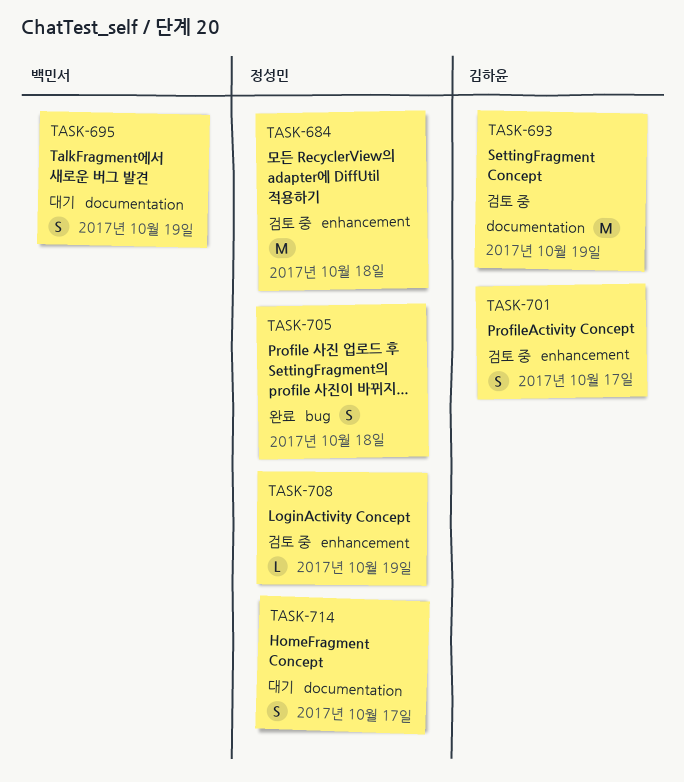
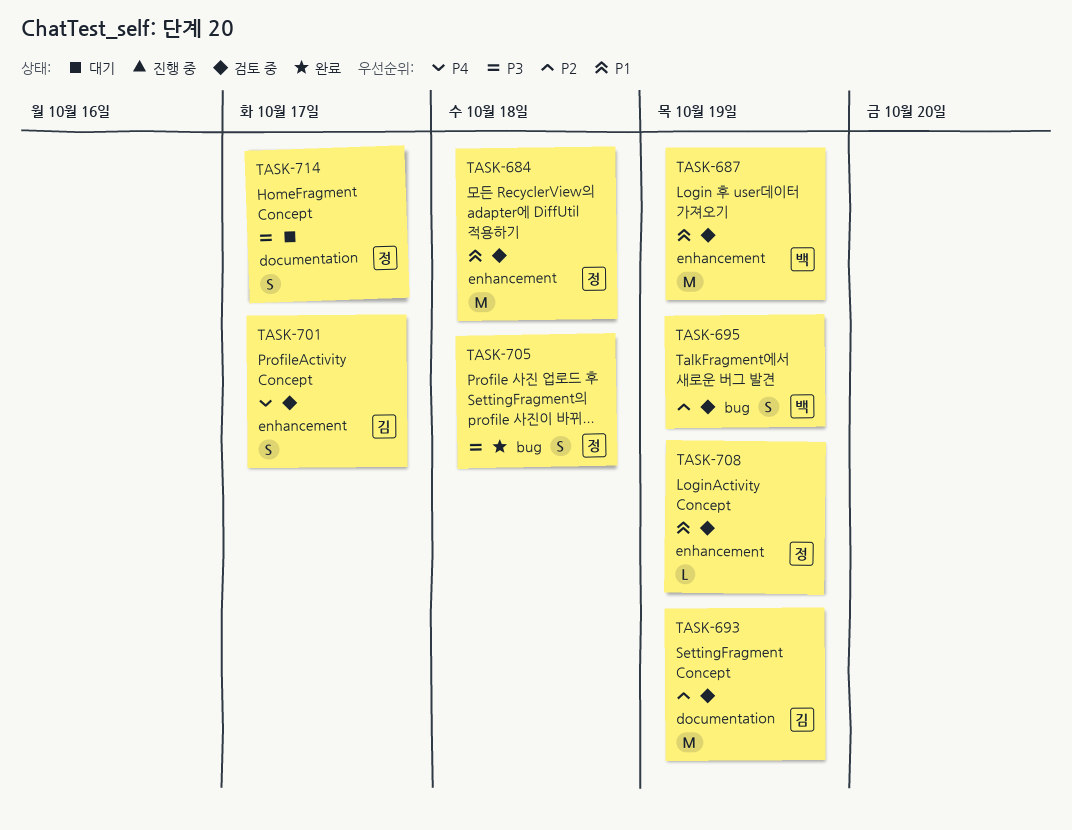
TASK-687: none -> present
TASK-695, status: 대기 -> 검토 중
TASK-695, label: documentation -> bug

